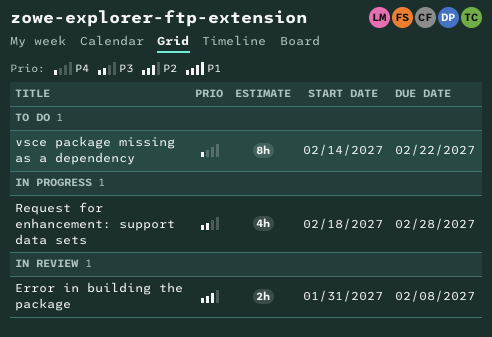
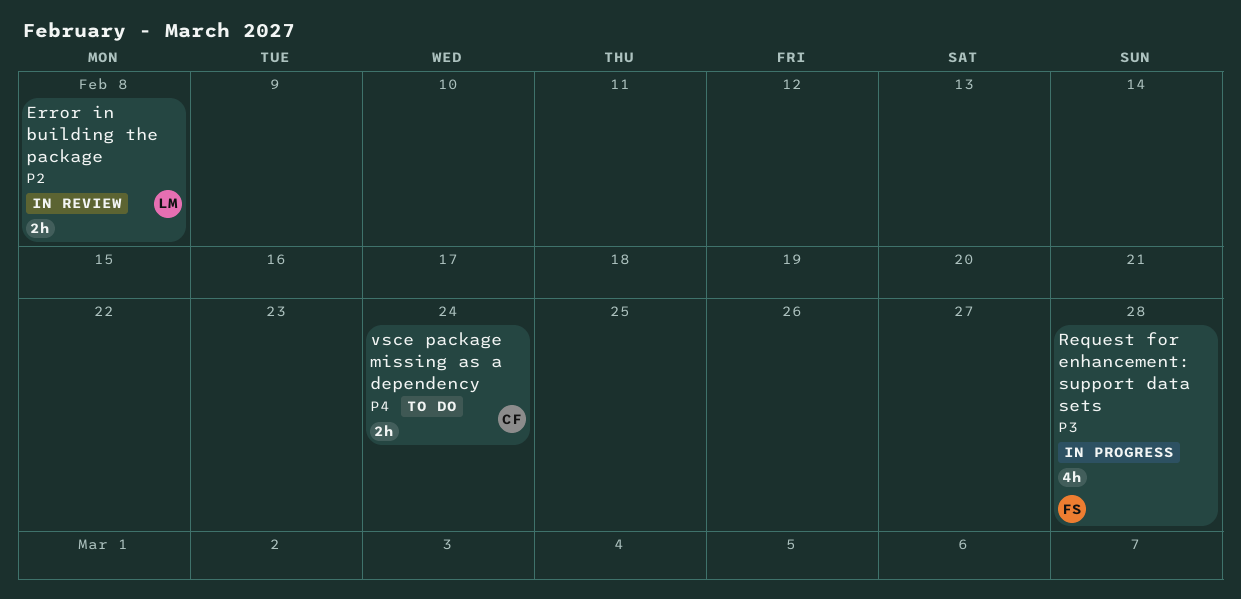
vsce package missing as a dependency, estimate: 8h -> 2h
vsce package missing as a dependency, due: Feb 22 -> Feb 24

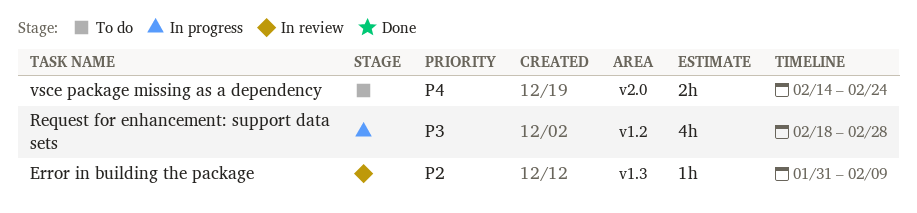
Error in building the package, estimate: 2h -> 1h
Error in building the package, due: Feb 8 -> Feb 9

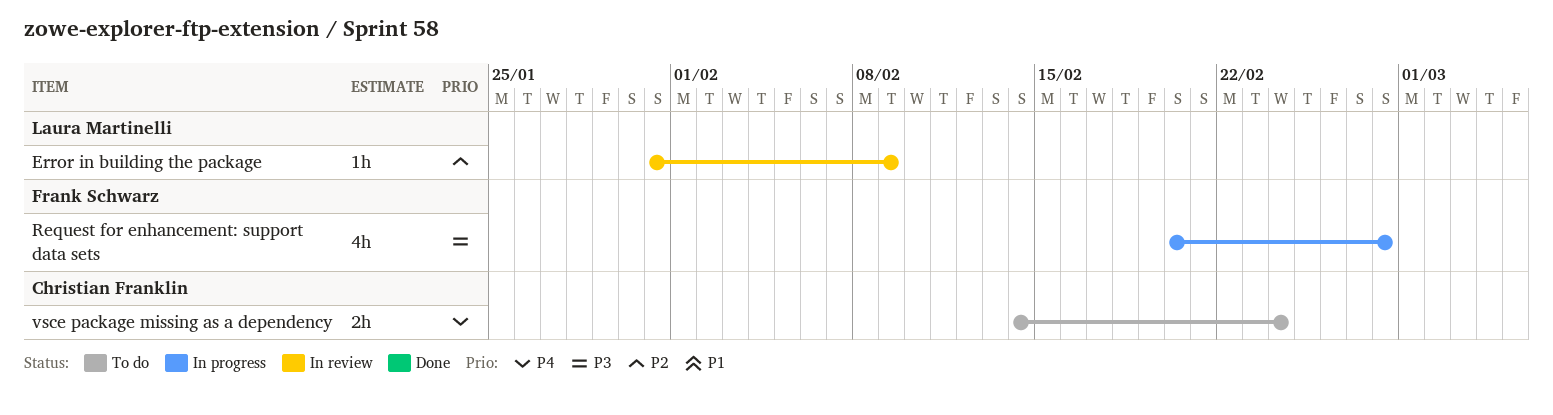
Request for enhancement: support data sets, start: Feb 18 -> Feb 20

